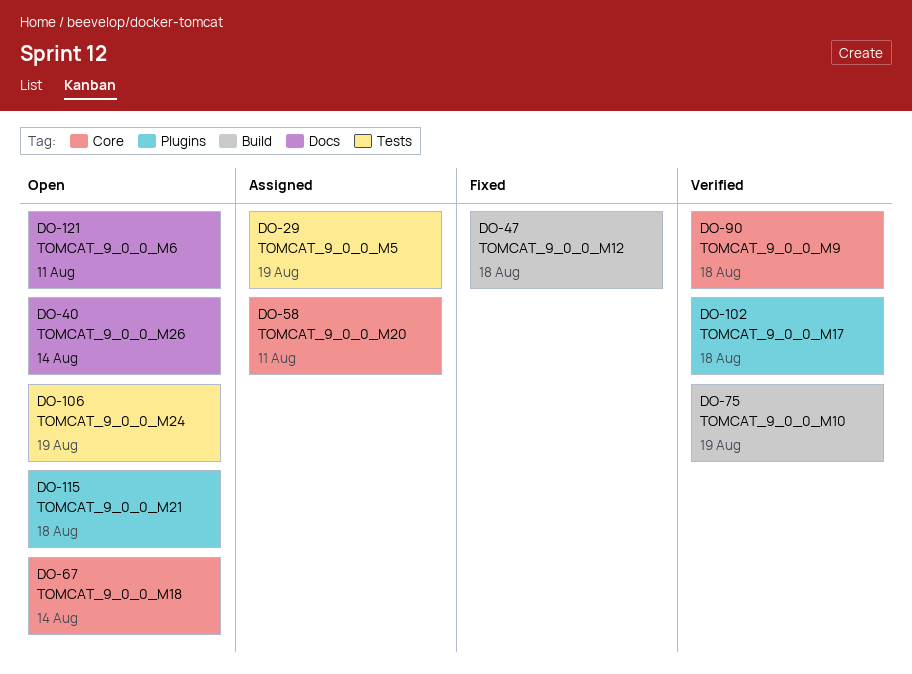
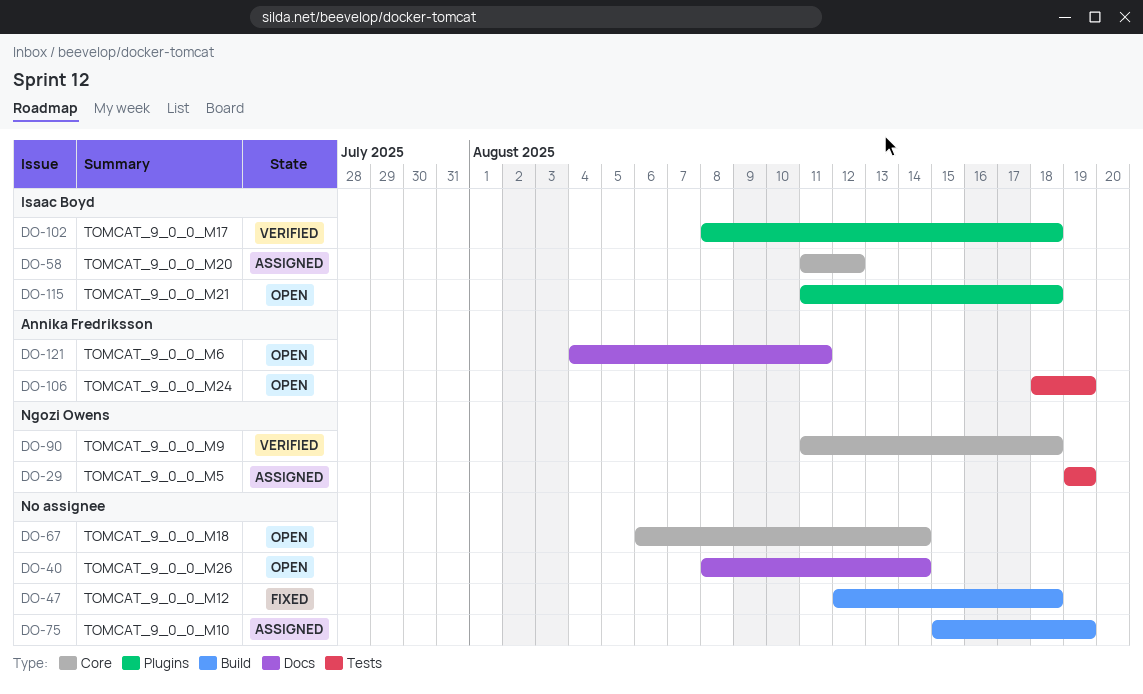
DO-58, due: Aug 11 -> Aug 12
DO-75, status: Verified -> Assigned

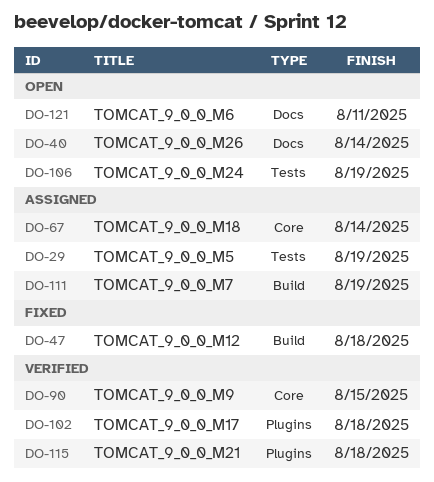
DO-58: present -> none
DO-67, status: Open -> Assigned
DO-75: present -> none
DO-90, due: Aug 18 -> Aug 15
DO-111: none -> present
DO-115, status: Open -> Verified

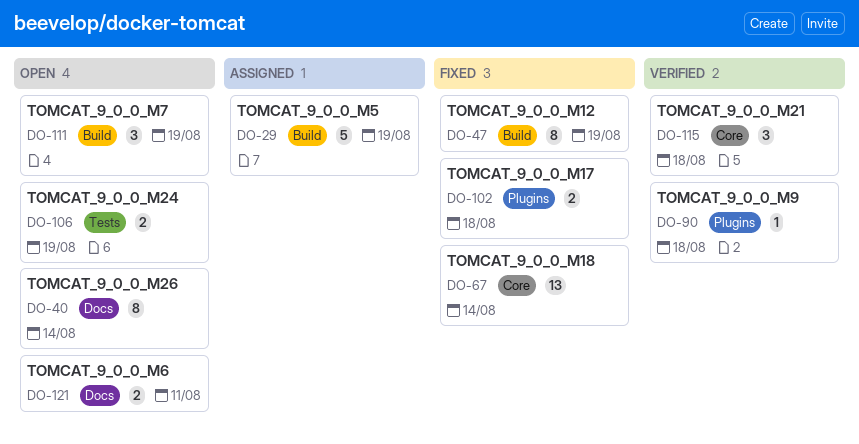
DO-29, label: Tests -> Build
DO-47, due: Aug 18 -> Aug 19
DO-67, status: Assigned -> Fixed
DO-90, label: Core -> Plugins
DO-90, due: Aug 15 -> Aug 18
DO-102, status: Verified -> Fixed
DO-111, status: Assigned -> Open
DO-115, label: Plugins -> Core

